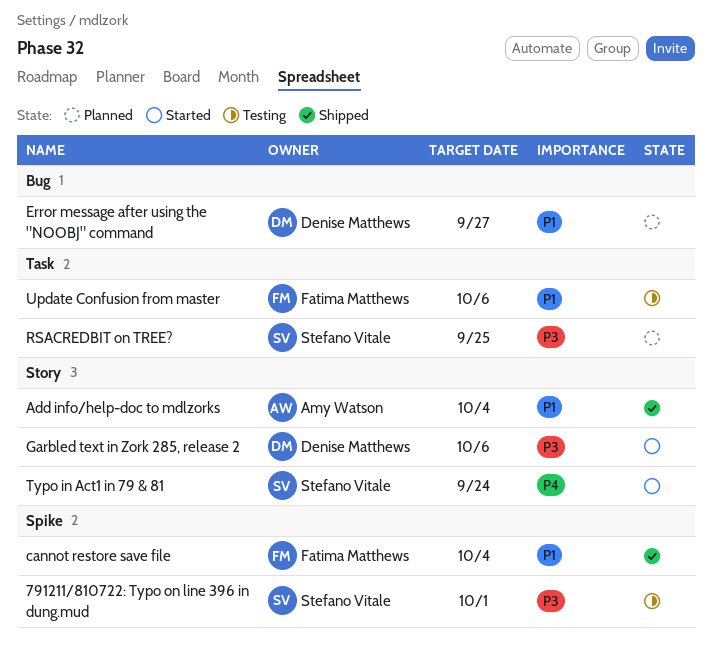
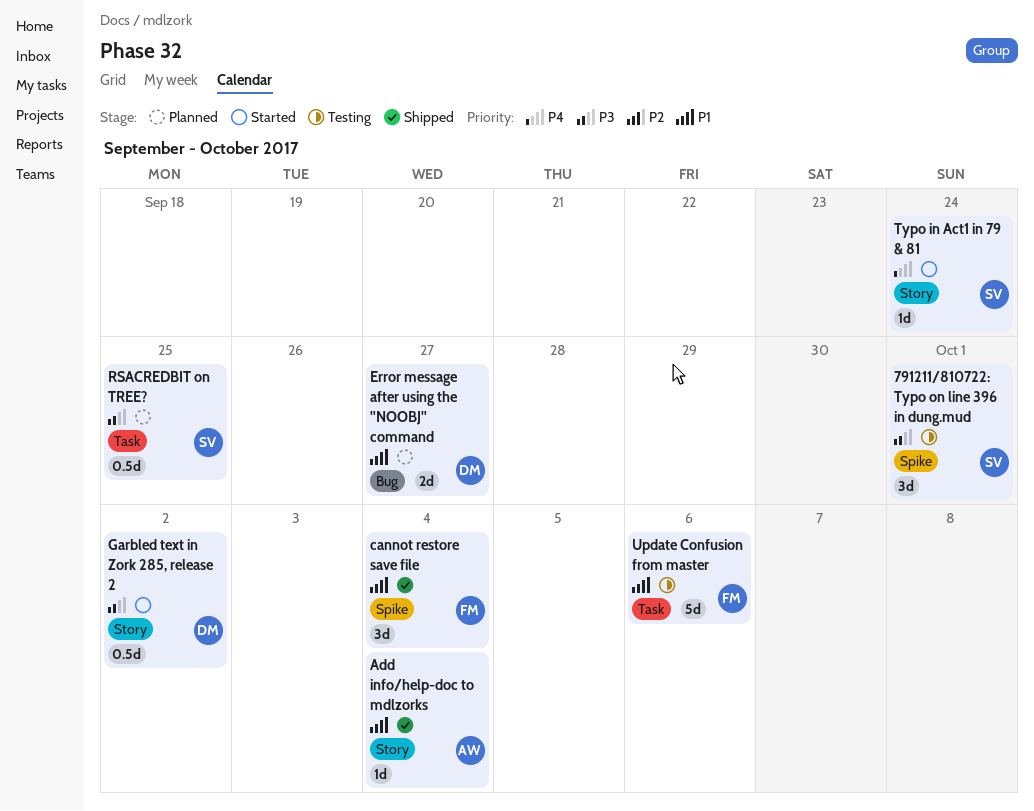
Garbled text in Zork 285, release 2, due: Oct 6 -> Oct 2

